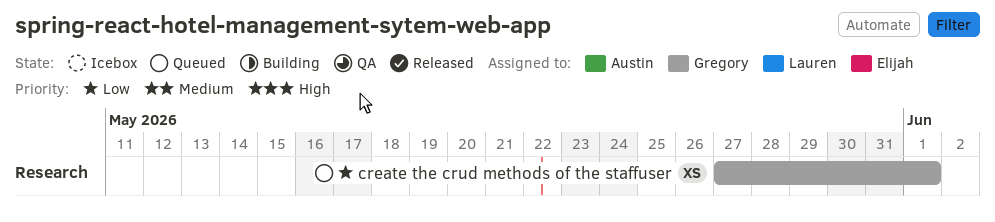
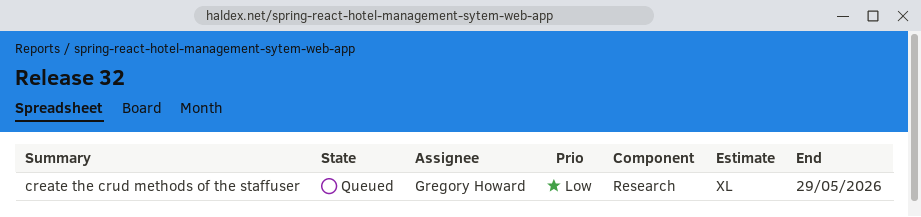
create the crud methods of the staffuser, estimate: XS -> XL
create the crud methods of the staffuser, due: Jun 1 -> May 29

